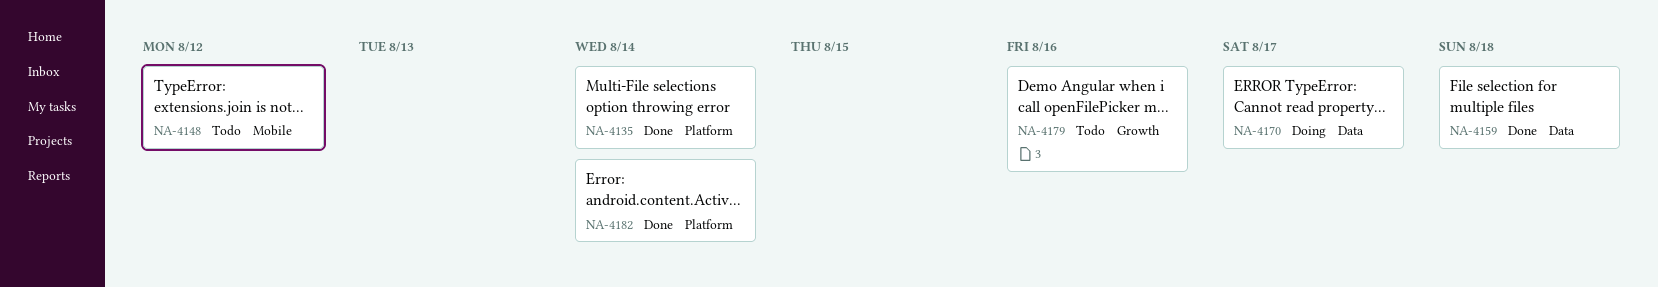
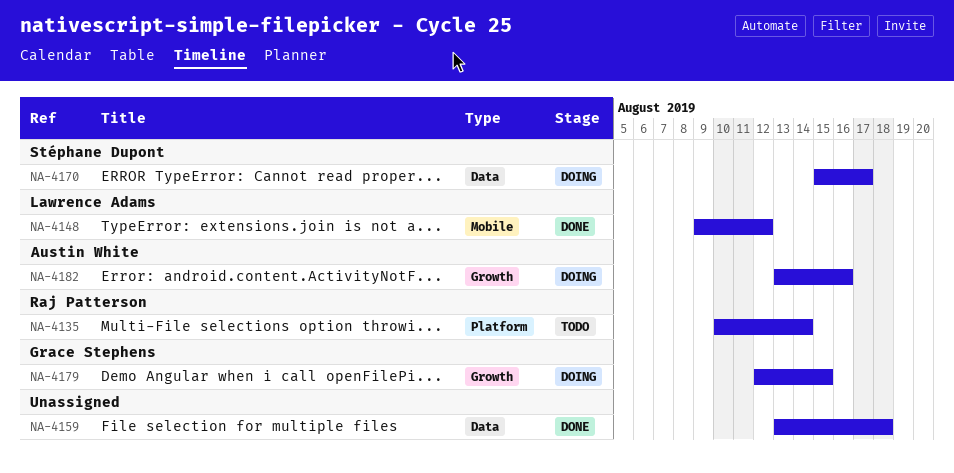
NA-4135, status: Done -> Todo
NA-4148, status: Todo -> Done
NA-4179, status: Todo -> Doing
NA-4179, due: Aug 16 -> Aug 15
NA-4182, status: Done -> Doing
NA-4182, label: Platform -> Growth
NA-4182, due: Aug 14 -> Aug 16

